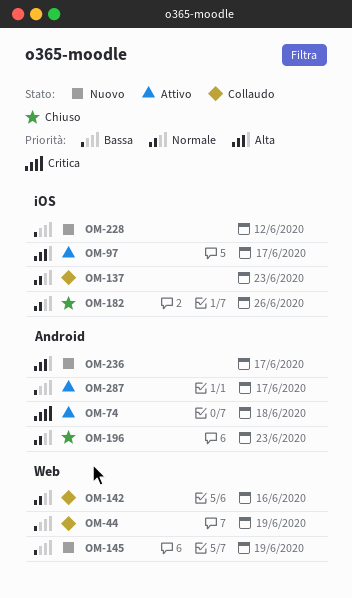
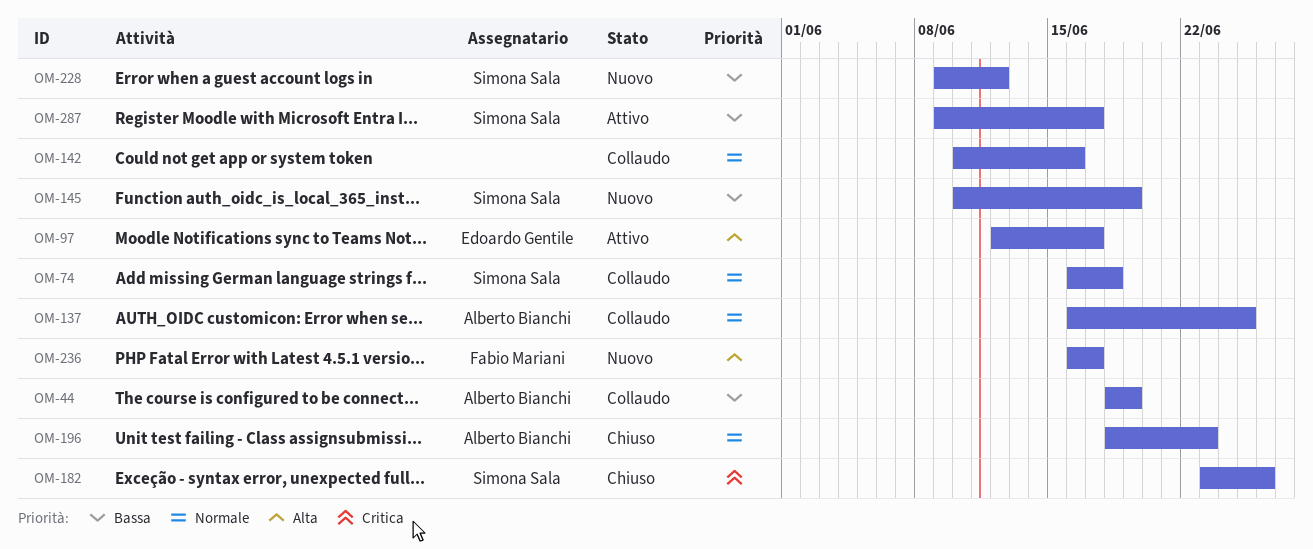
OM-74, status: Attivo -> Collaudo
OM-74, priority: Critica -> Normale
OM-137, due: Jun 23 -> Jun 25
OM-182, priority: Normale -> Critica

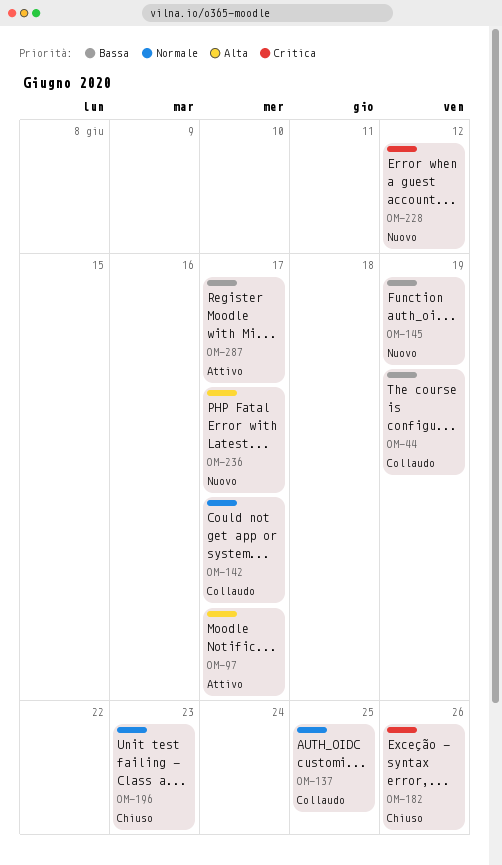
OM-74: present -> none
OM-142, due: Jun 16 -> Jun 17
OM-228, priority: Bassa -> Critica

